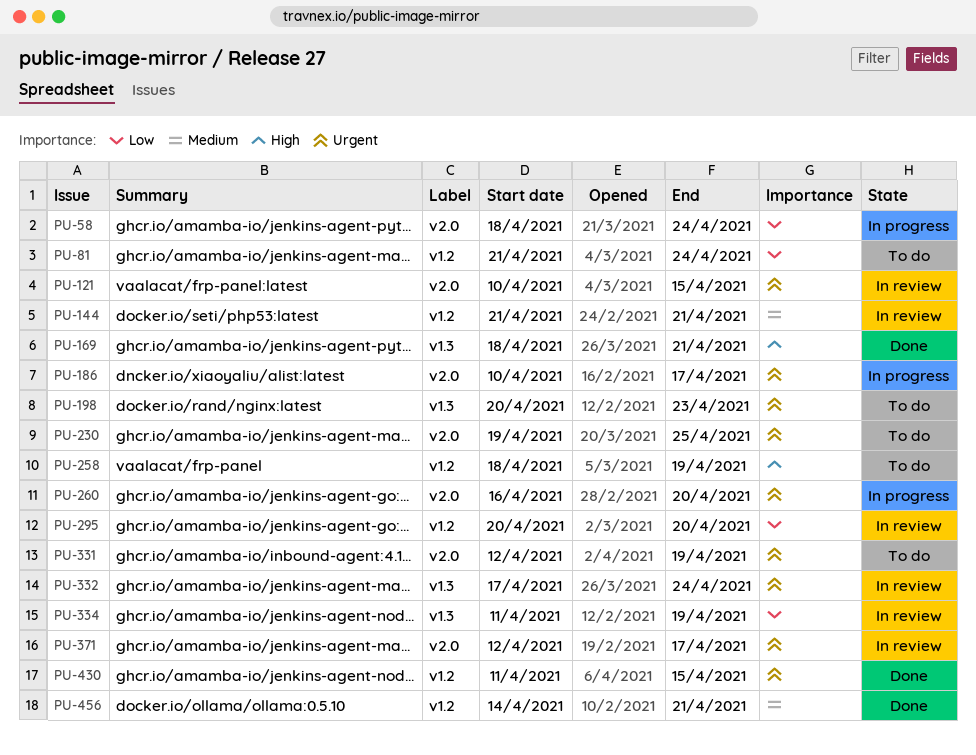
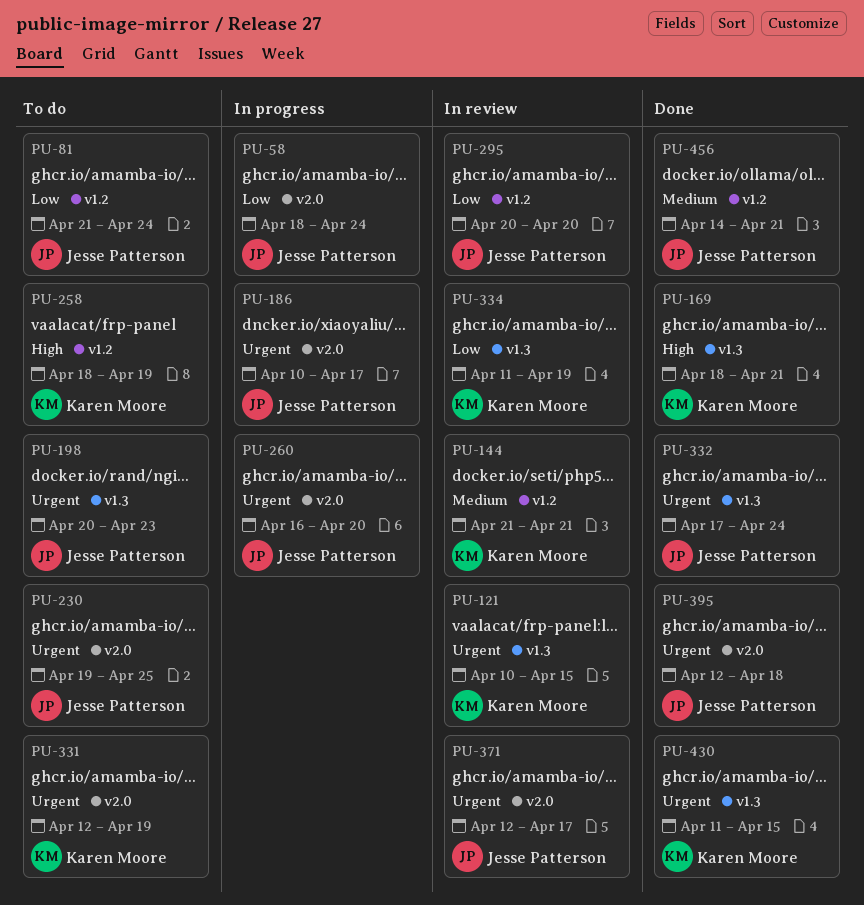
PU-121, label: v2.0 -> v1.3
PU-332, status: In review -> Done
PU-395: none -> present
PU-430, label: v1.2 -> v1.3

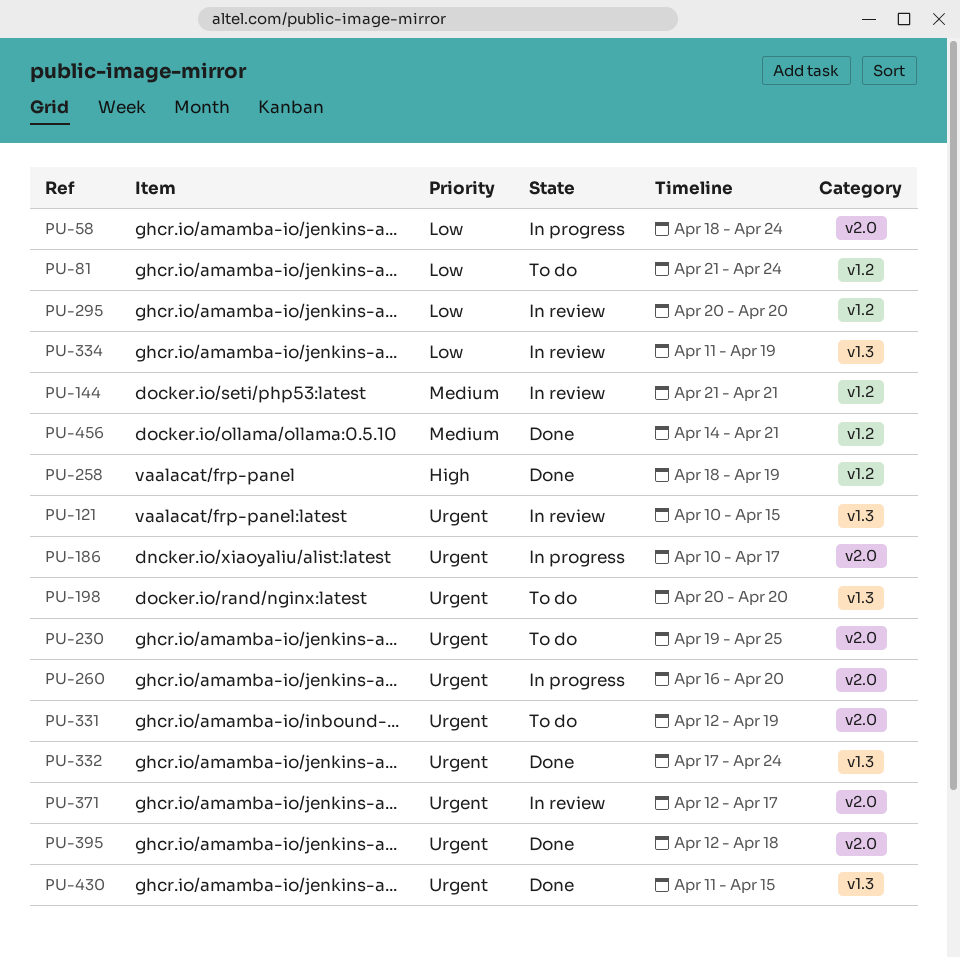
PU-169: present -> none
PU-198, due: Apr 23 -> Apr 20
PU-258, status: To do -> Done

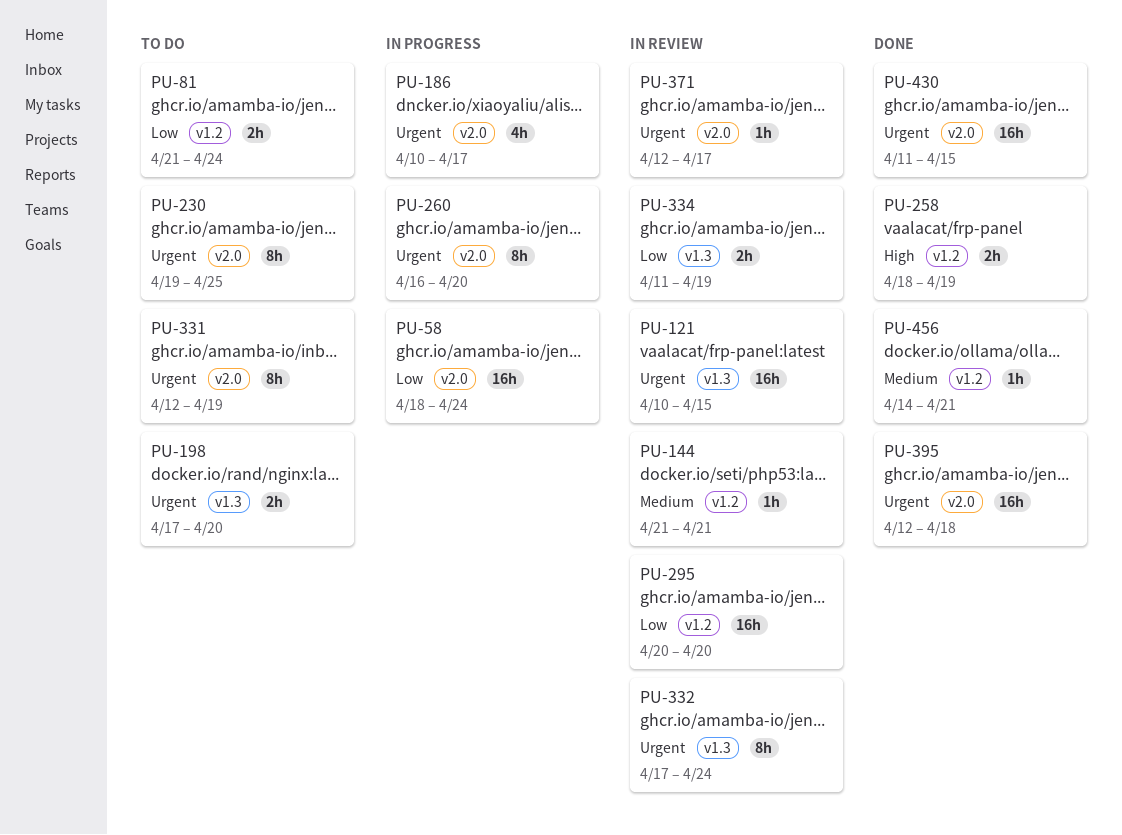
PU-198, start: Apr 20 -> Apr 17
PU-332, status: Done -> In review
PU-430, label: v1.3 -> v2.0

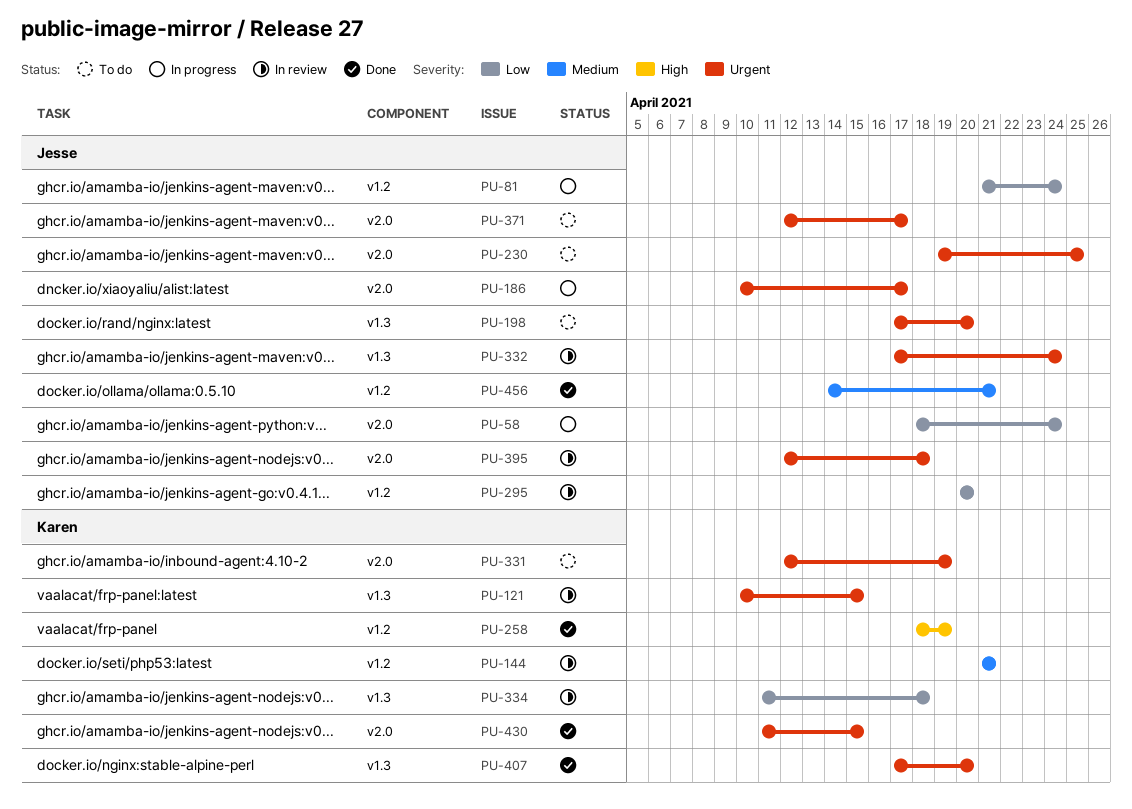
PU-81, status: To do -> In progress
PU-260: present -> none
PU-334, due: Apr 19 -> Apr 18
PU-371, status: In review -> To do
PU-395, status: Done -> In review
PU-407: none -> present

